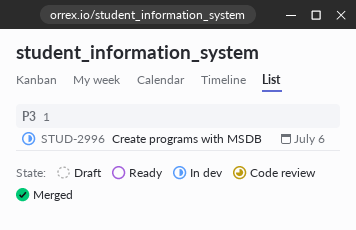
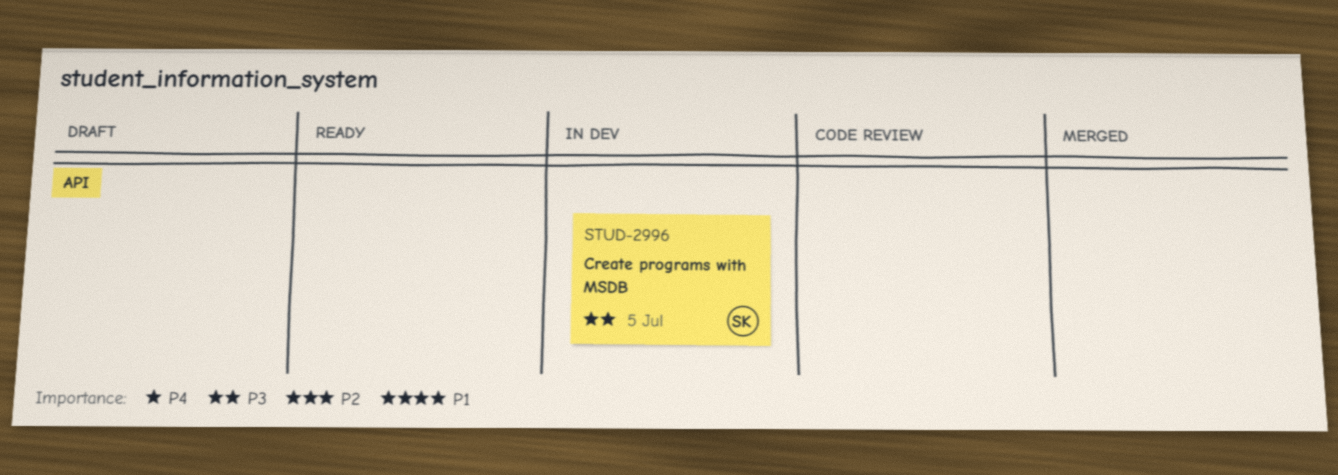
STUD-2996, due: Jul 6 -> Jul 5

